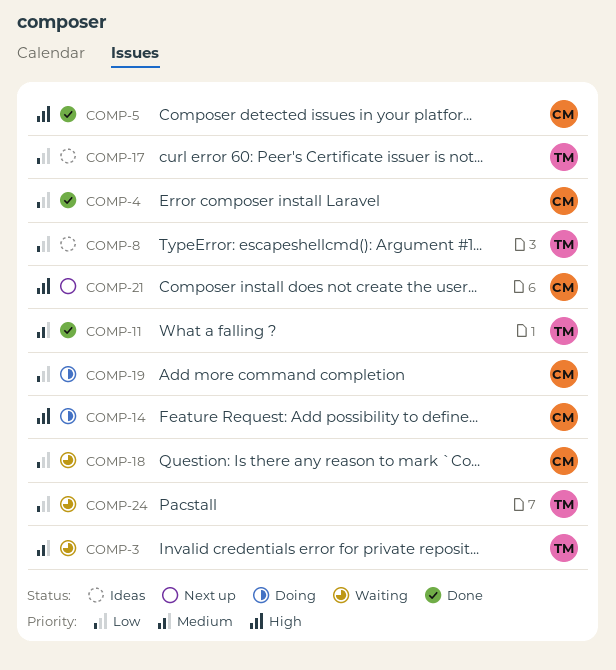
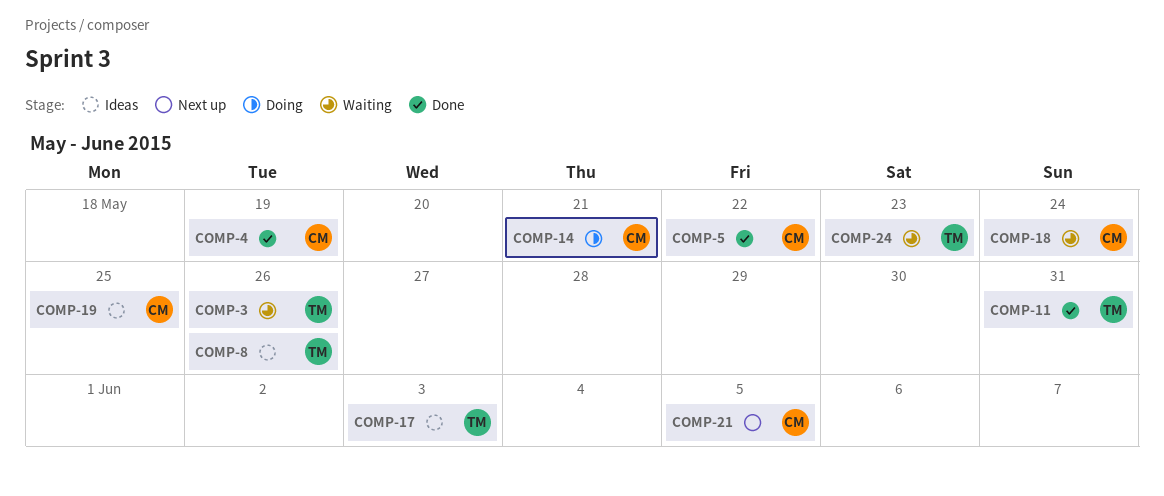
COMP-19, status: Doing -> Ideas

